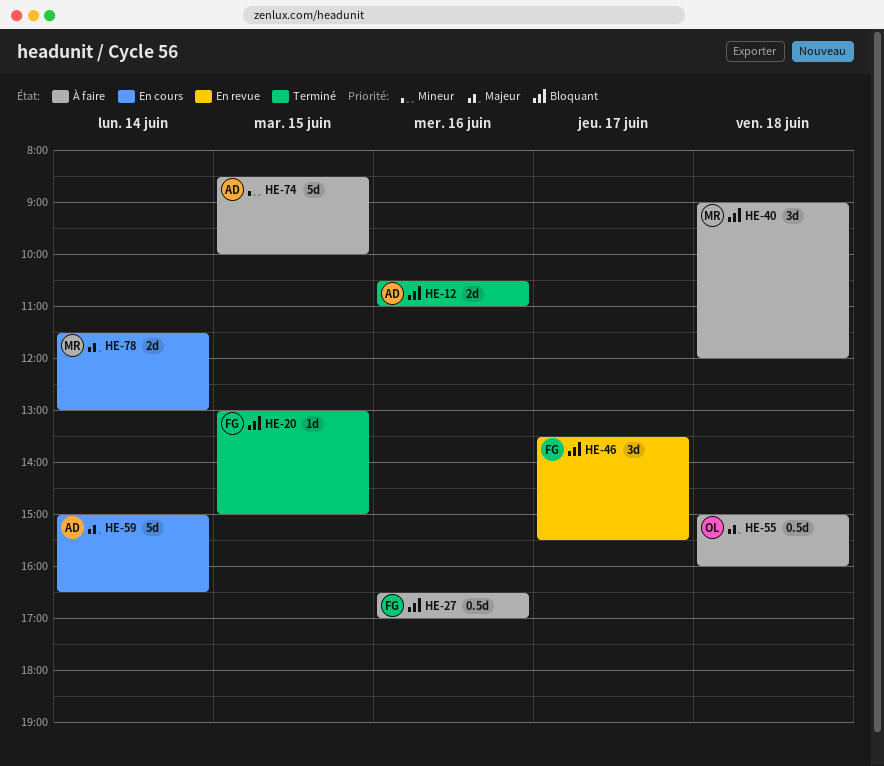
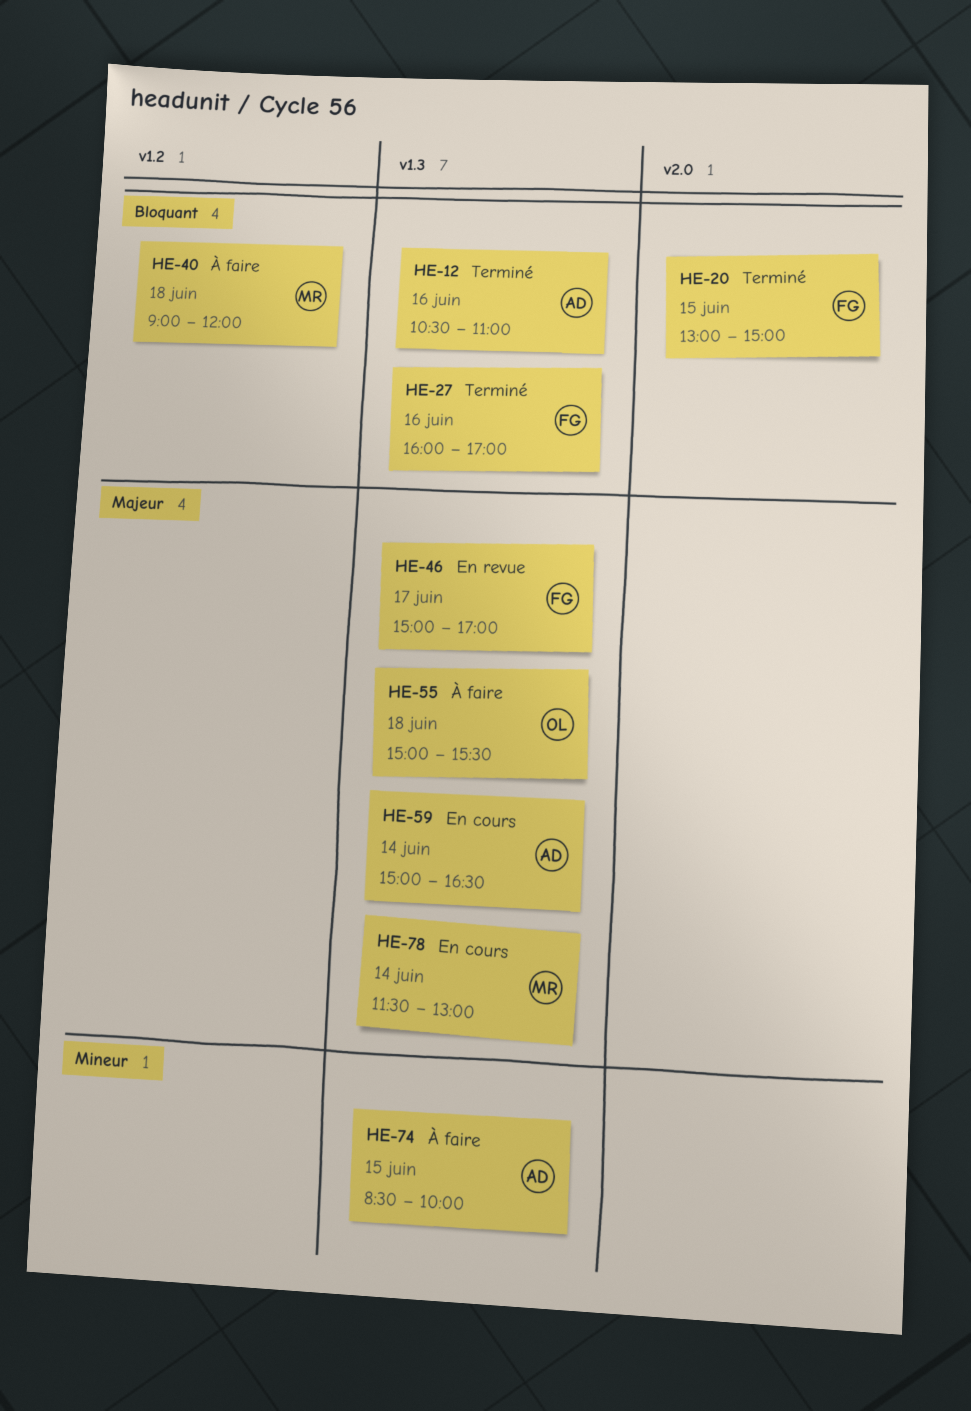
HE-27, status: À faire -> Terminé
HE-27, begins: 16:30 -> 16:00
HE-46, priority: Bloquant -> Majeur
HE-46, begins: 13:30 -> 15:00
HE-46, ends: 15:30 -> 17:00
HE-55, ends: 16:00 -> 15:30

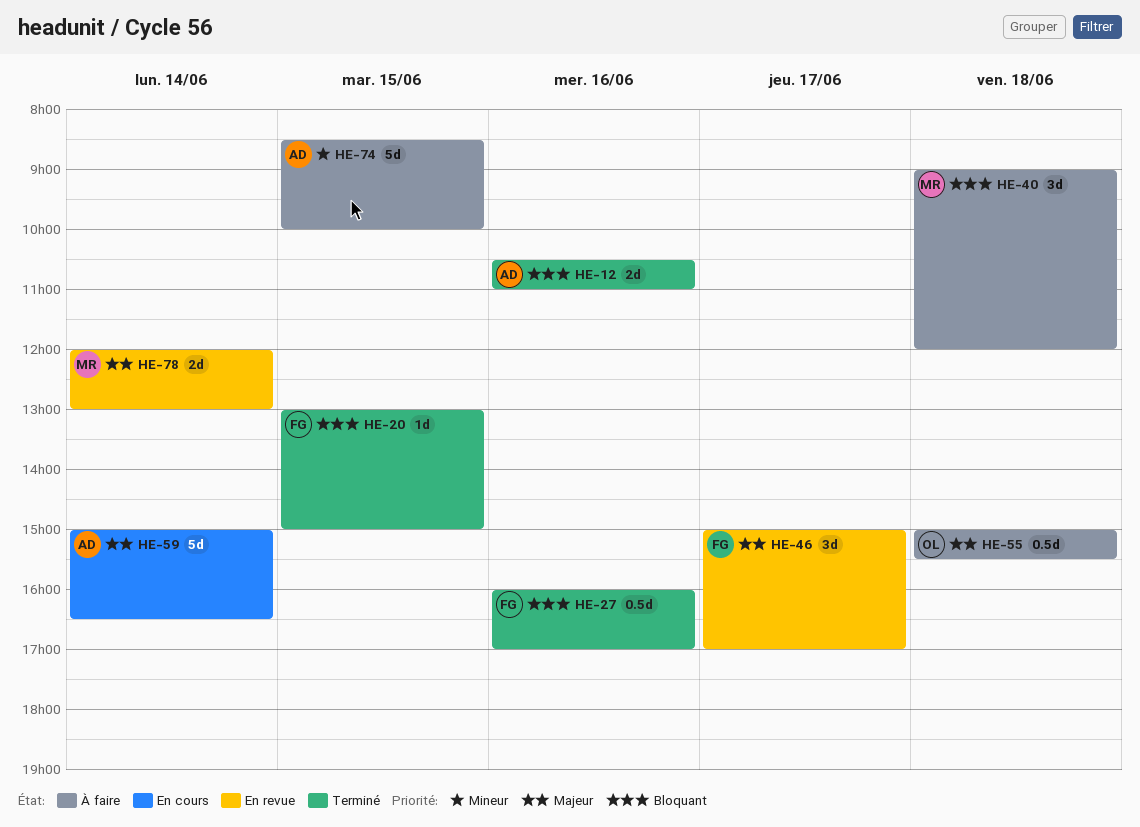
HE-78, status: En cours -> En revue
HE-78, begins: 11:30 -> 12:00

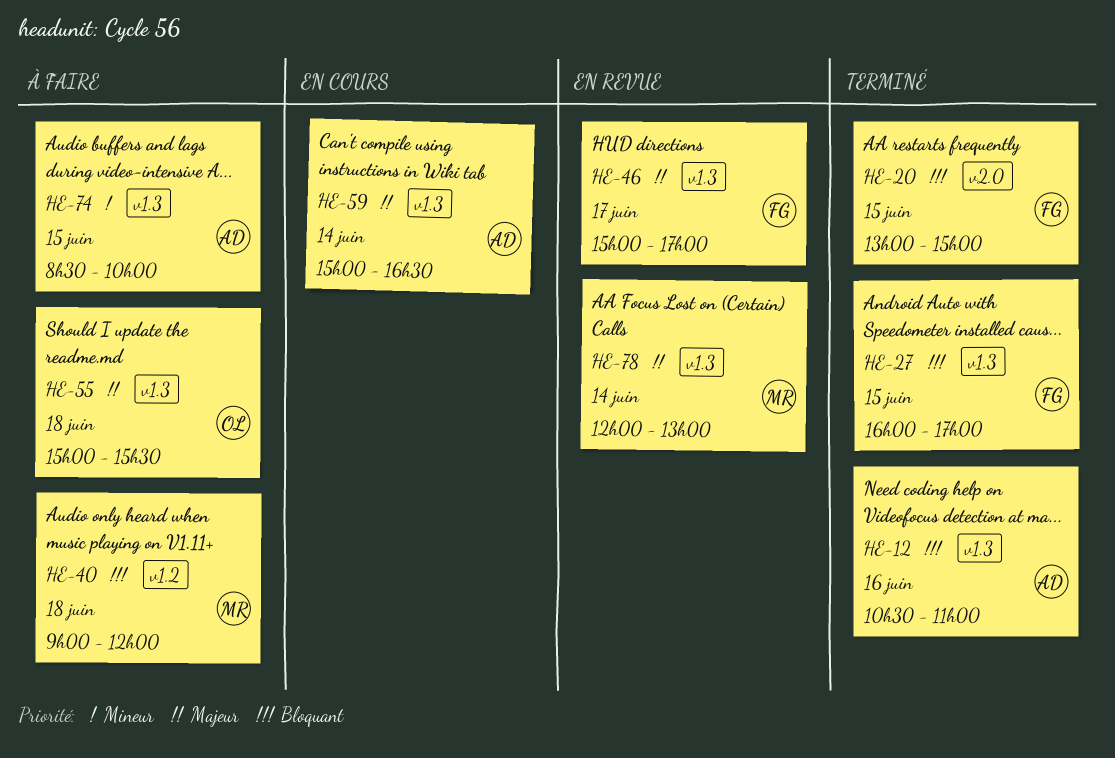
HE-27, day: Jun 16 -> Jun 15

